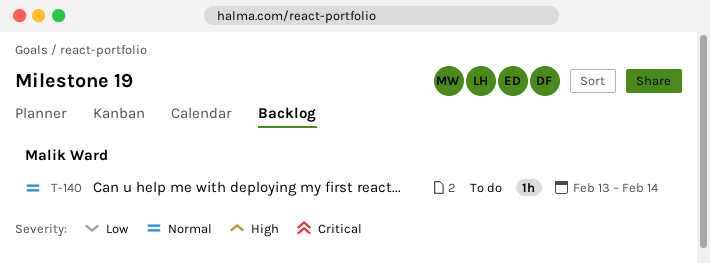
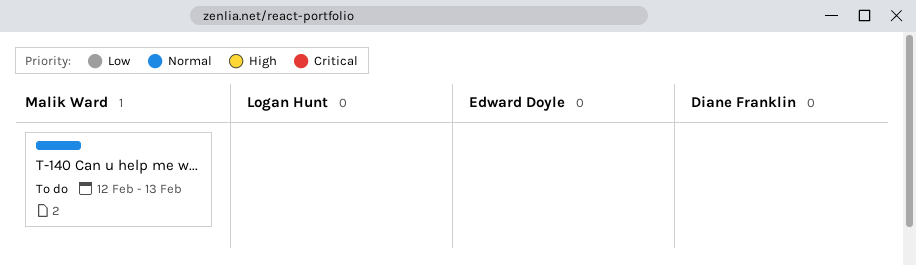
T-140, start: Feb 13 -> Feb 12
T-140, due: Feb 14 -> Feb 13

